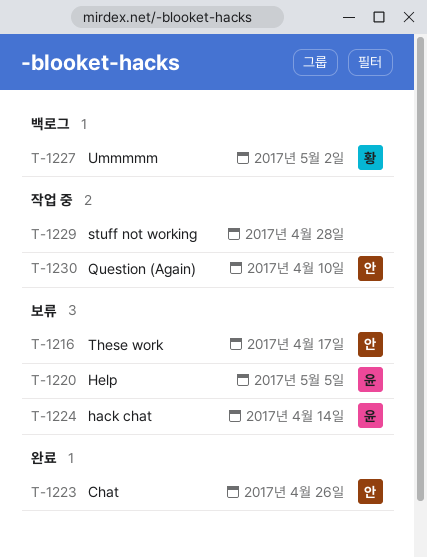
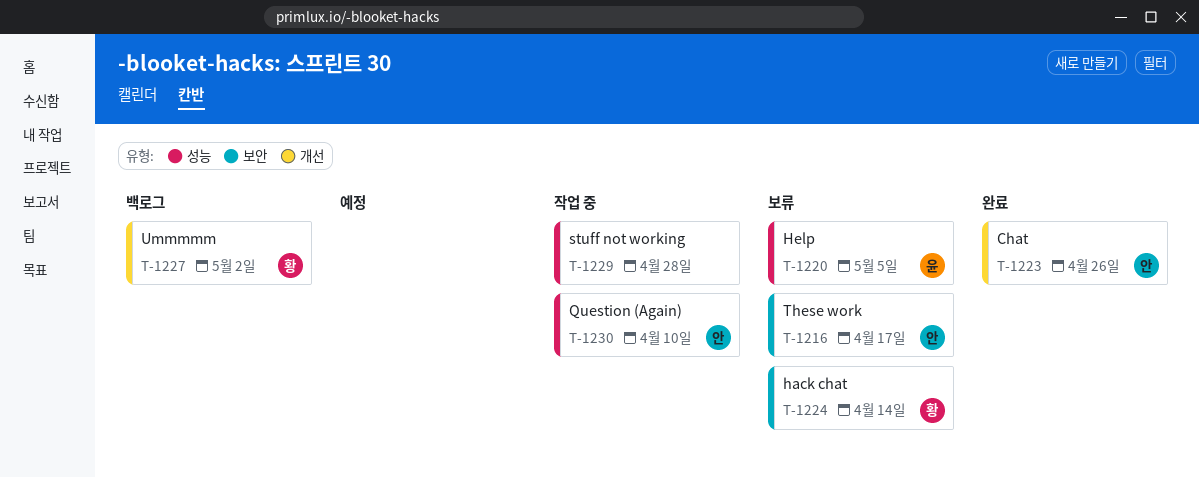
T-1224, owner: 윤 -> 황

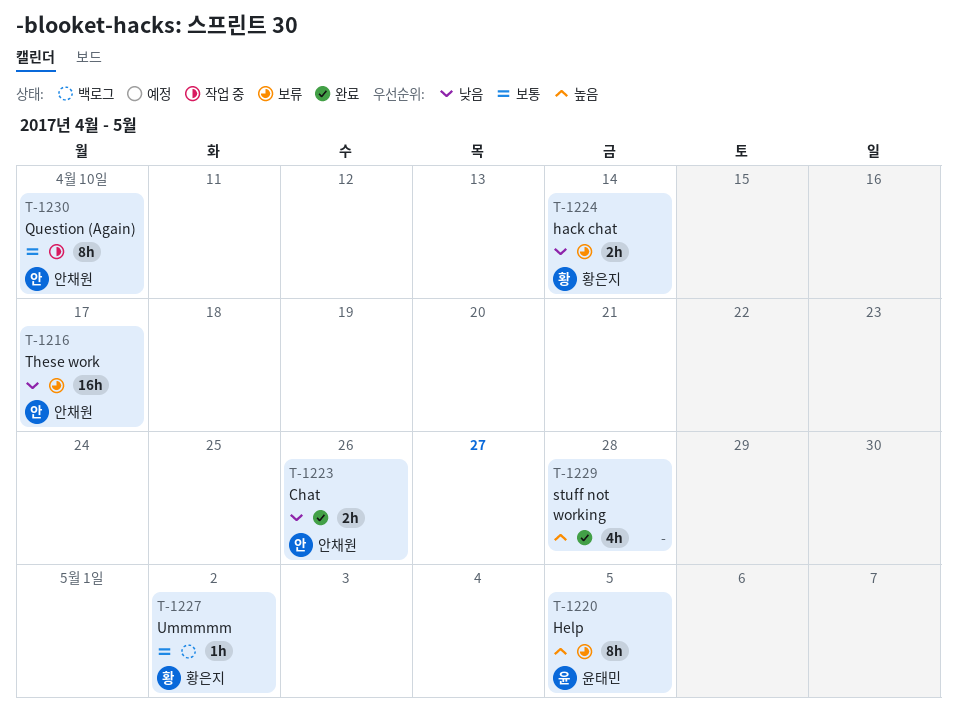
T-1229, status: 작업 중 -> 완료

